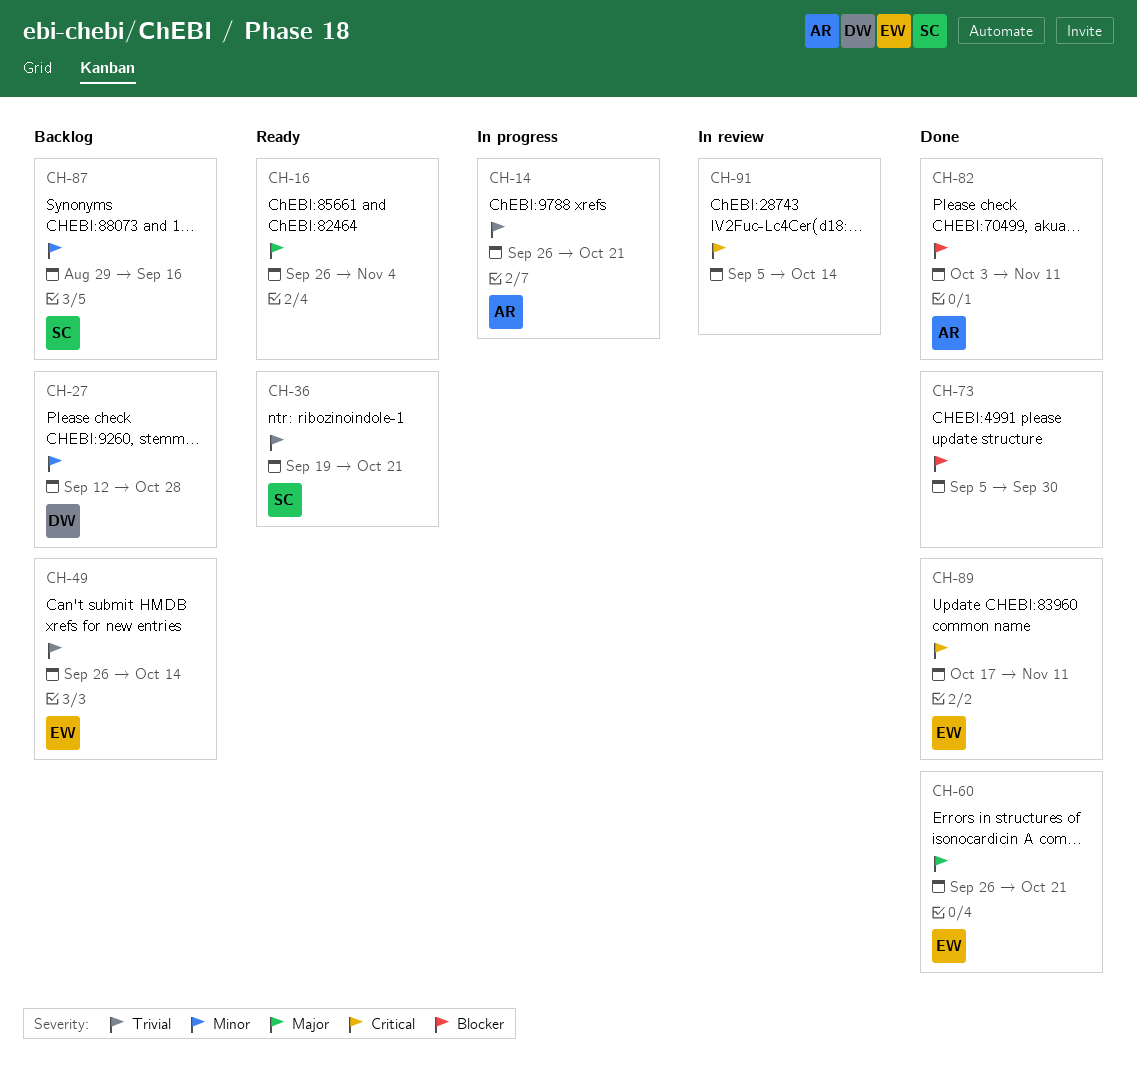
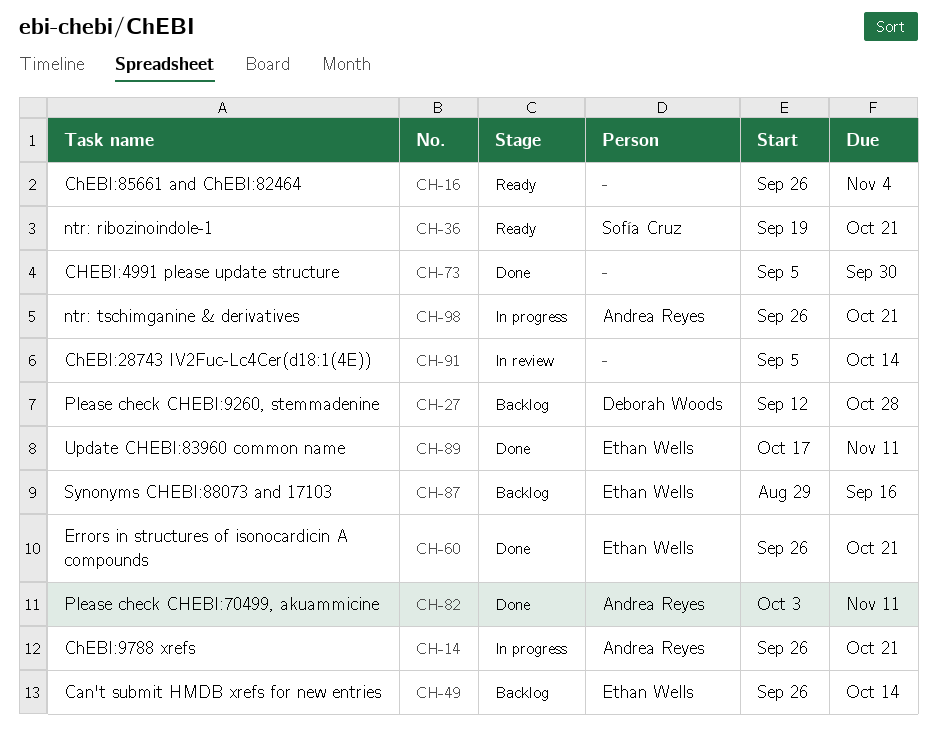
CH-87, owner: Sofía Cruz -> Ethan Wells
CH-98: none -> present

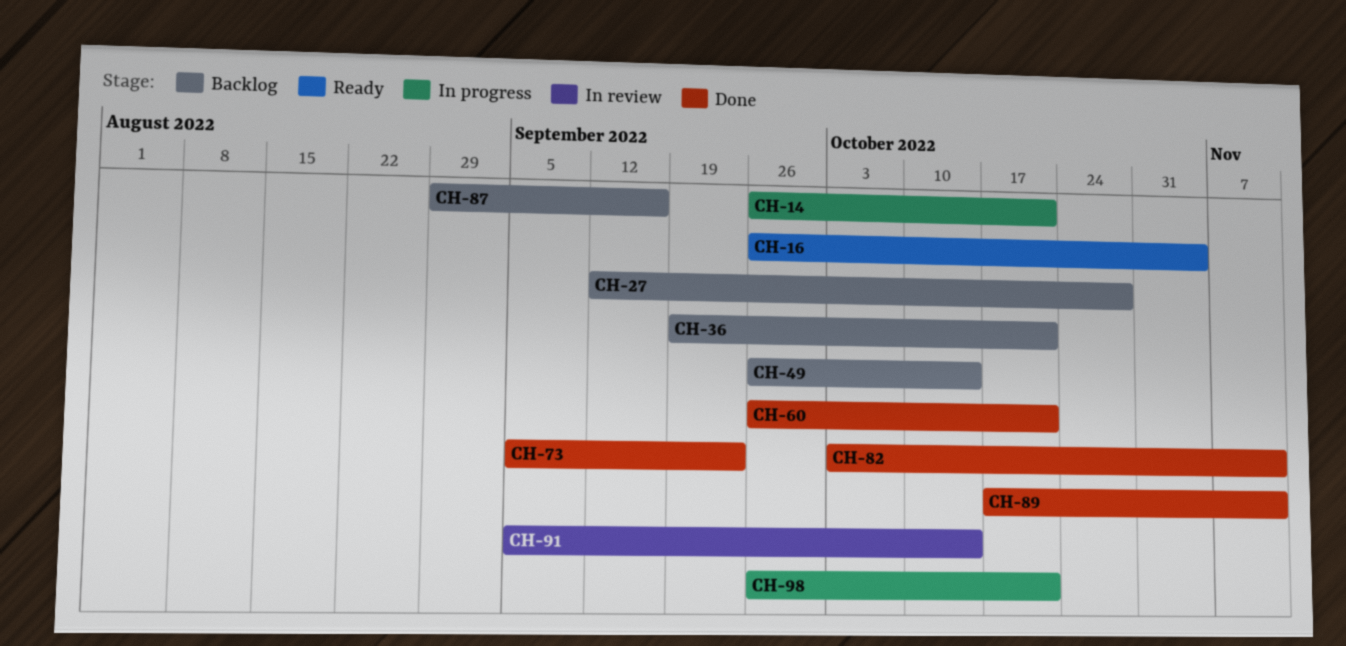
CH-36, status: Ready -> Backlog
CH-73, due: Sep 30 -> Sep 23

